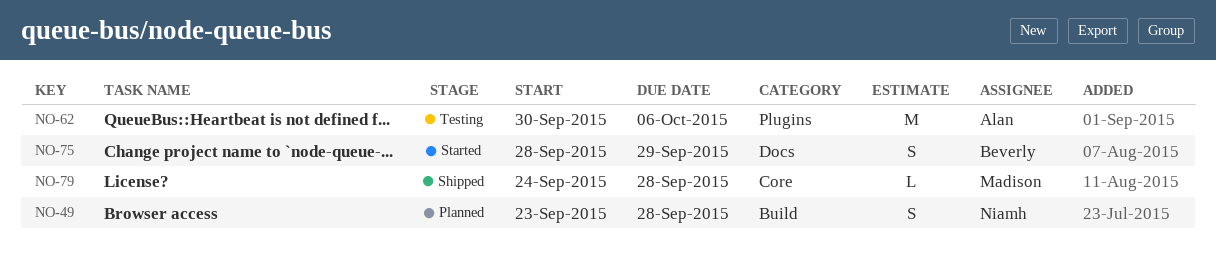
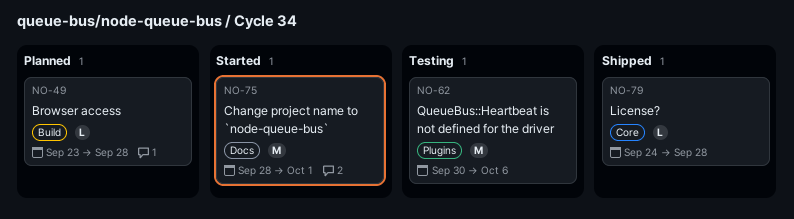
NO-49, estimate: S -> L
NO-75, estimate: S -> M
NO-75, due: Sep 29 -> Oct 1

